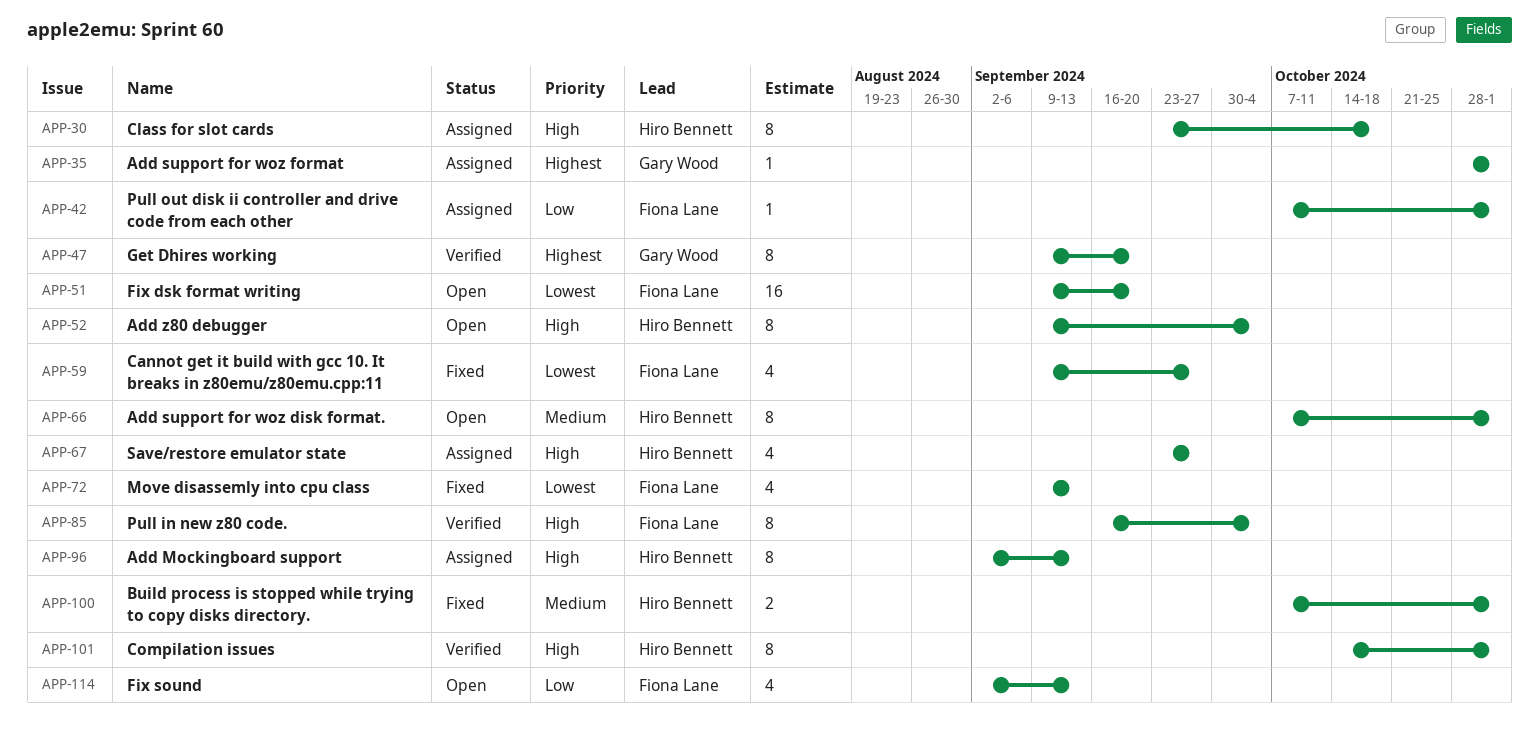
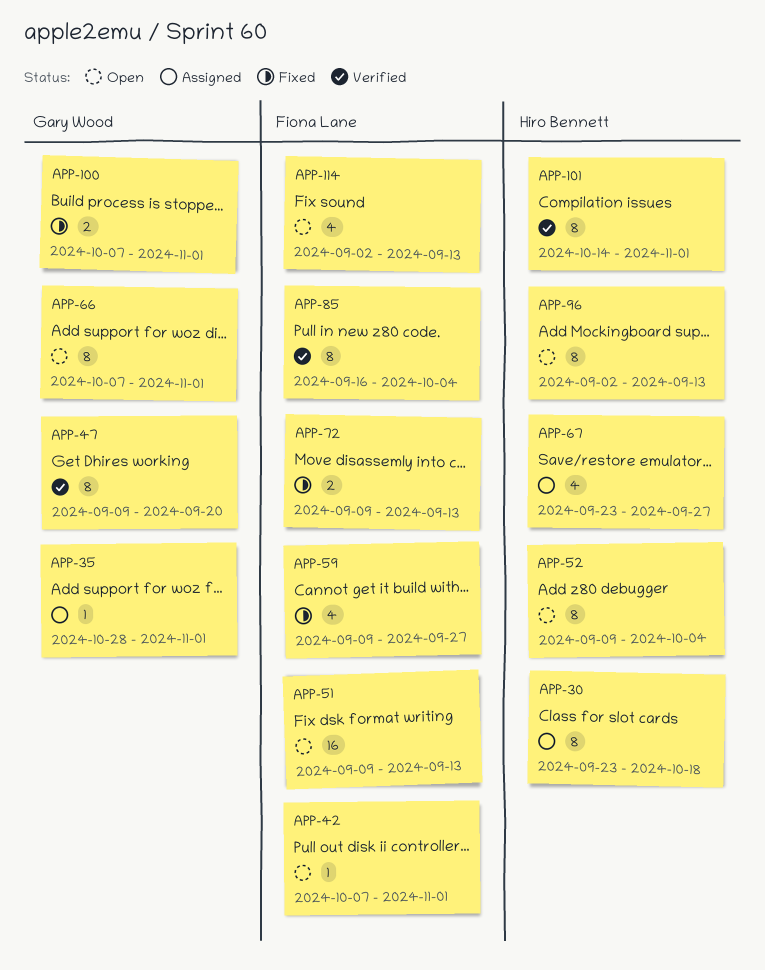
APP-42, status: Assigned -> Open
APP-51, due: Sep 20 -> Sep 13
APP-66, owner: Hiro Bennett -> Gary Wood
APP-72, estimate: 4 -> 2
APP-96, status: Assigned -> Open
APP-100, owner: Hiro Bennett -> Gary Wood

